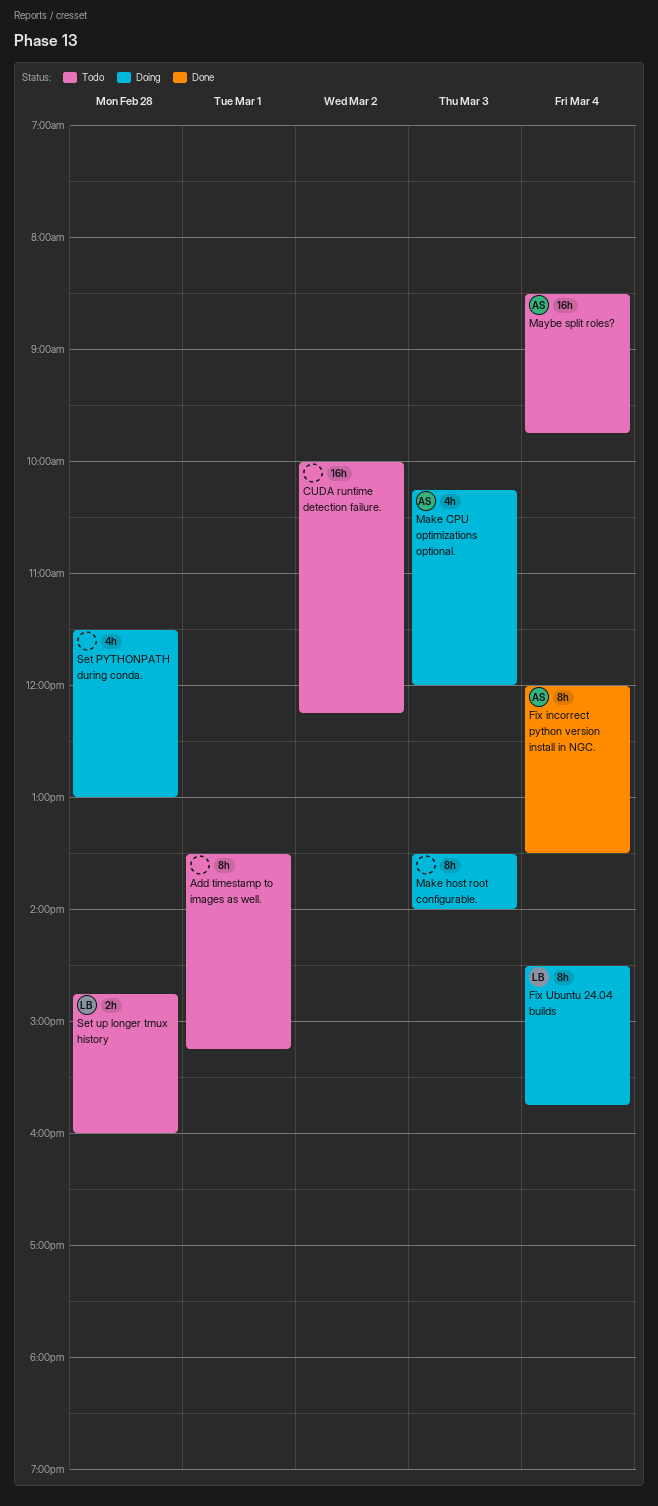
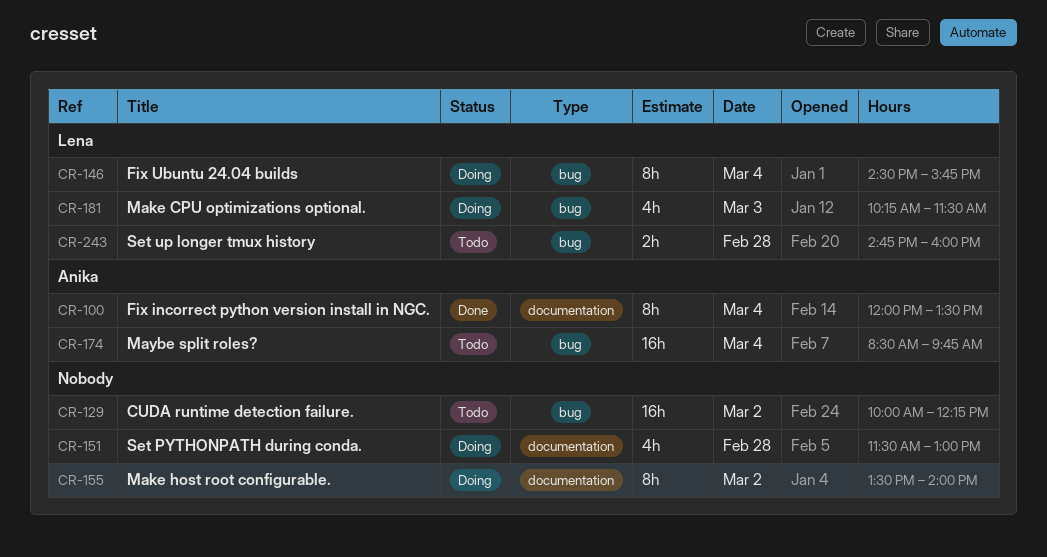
Add timestamp to images as well.: present -> none
Make CPU optimizations optional., owner: Anika -> Lena
Make CPU optimizations optional., ends: 12:00 -> 11:30
Make host root configurable., day: Mar 3 -> Mar 2

